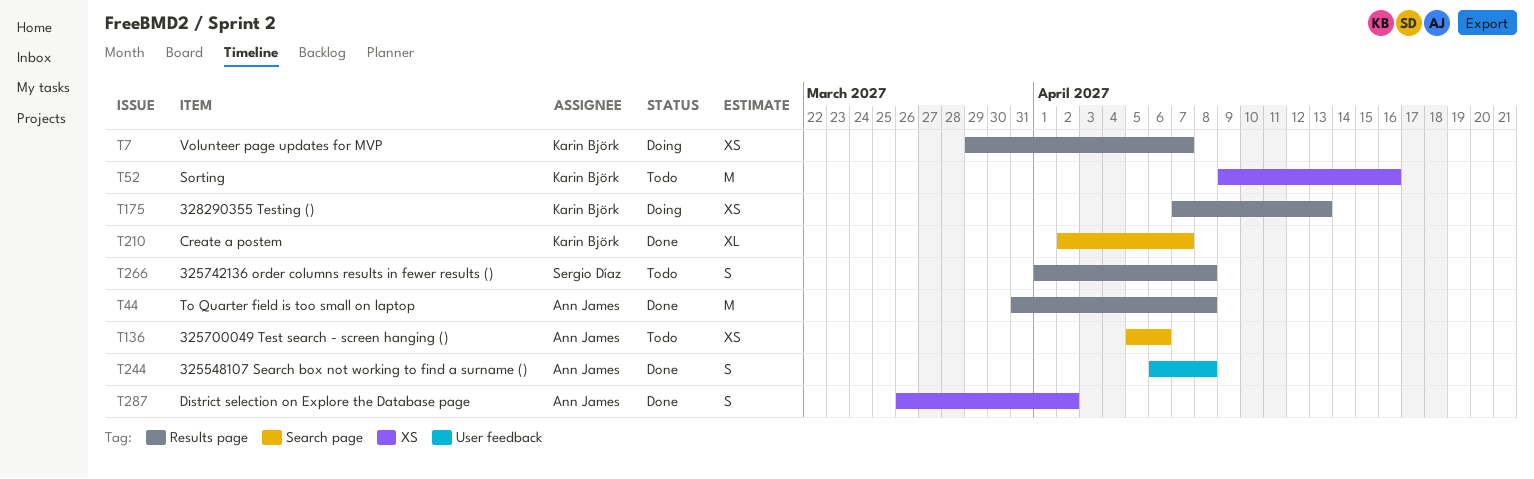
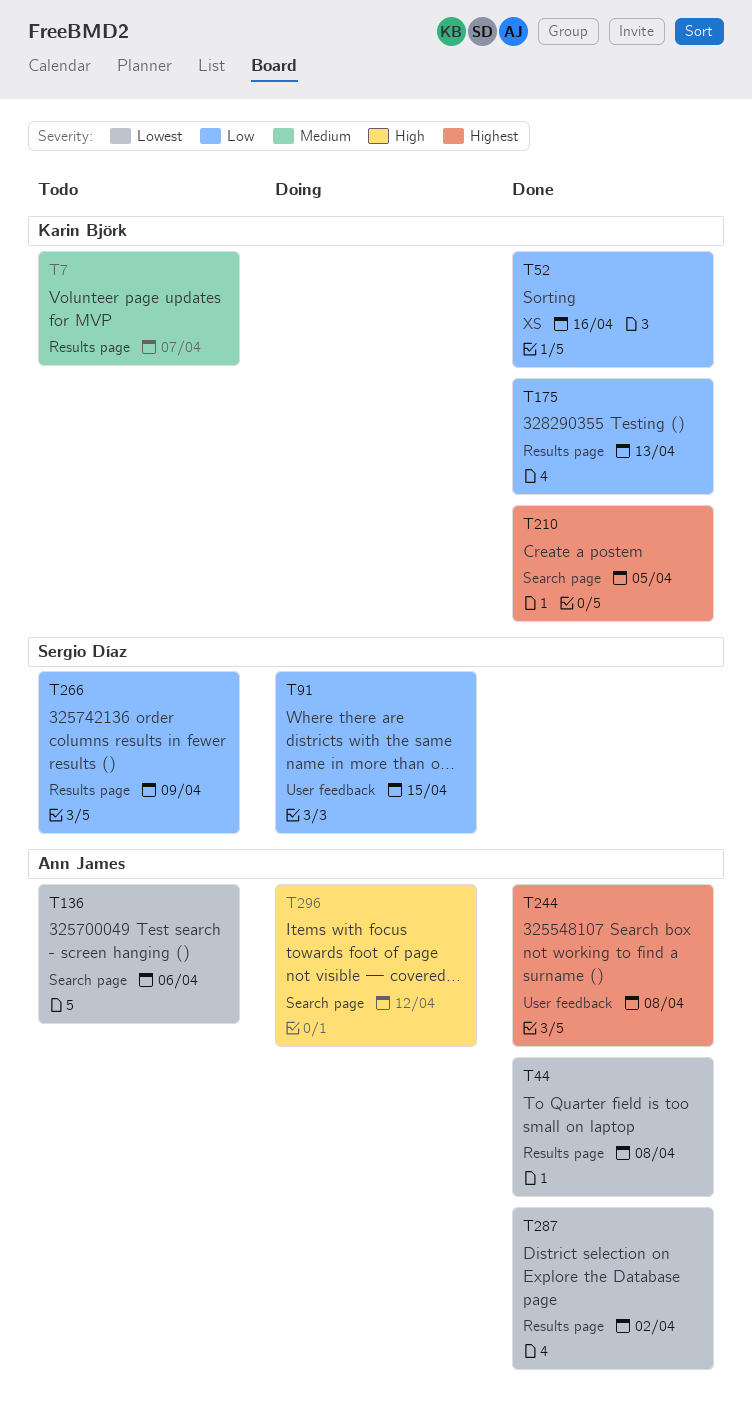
T7, status: Doing -> Todo
T52, status: Todo -> Done
T91: none -> present
T175, status: Doing -> Done
T210, due: Apr 7 -> Apr 5
T266, due: Apr 8 -> Apr 9
T287, label: XS -> Results page
T296: none -> present

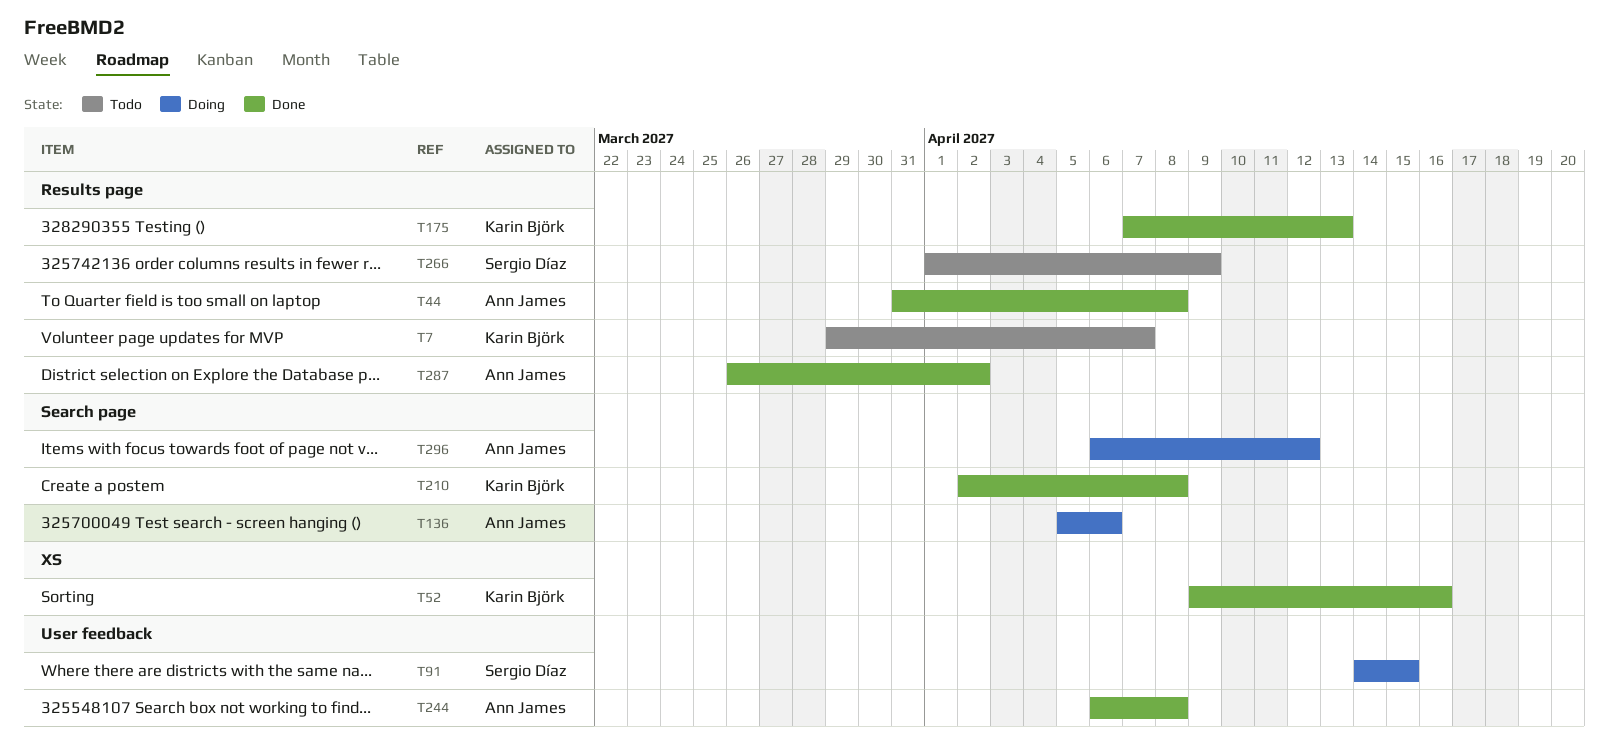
T136, status: Todo -> Doing
T210, due: Apr 5 -> Apr 8

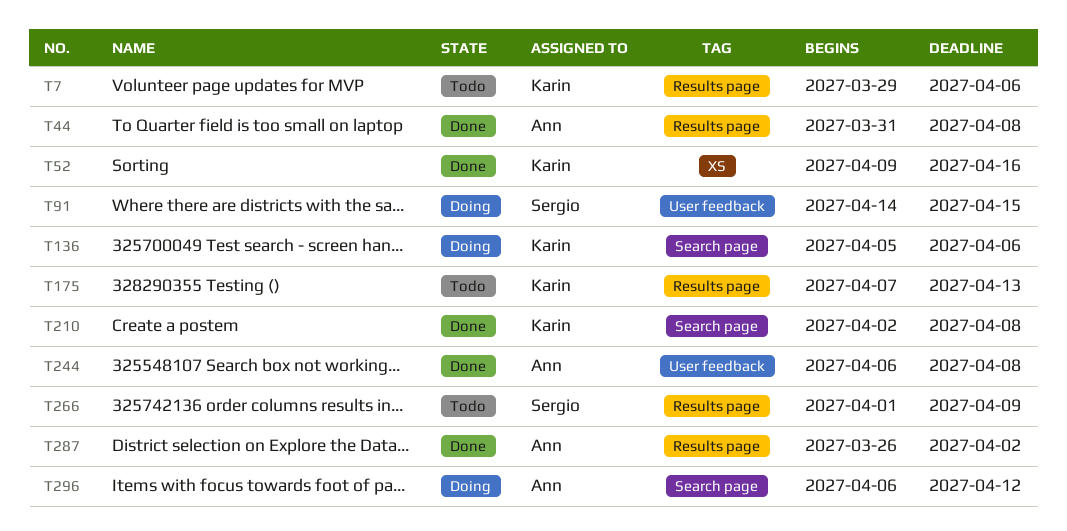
T7, due: Apr 7 -> Apr 6
T136, owner: Ann James -> Karin Björk
T175, status: Done -> Todo

